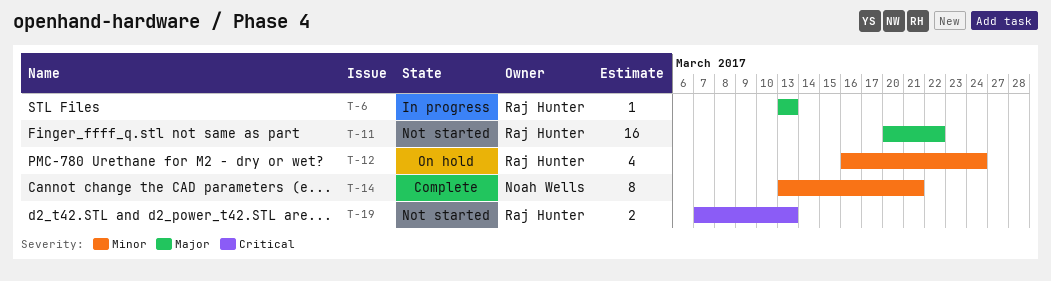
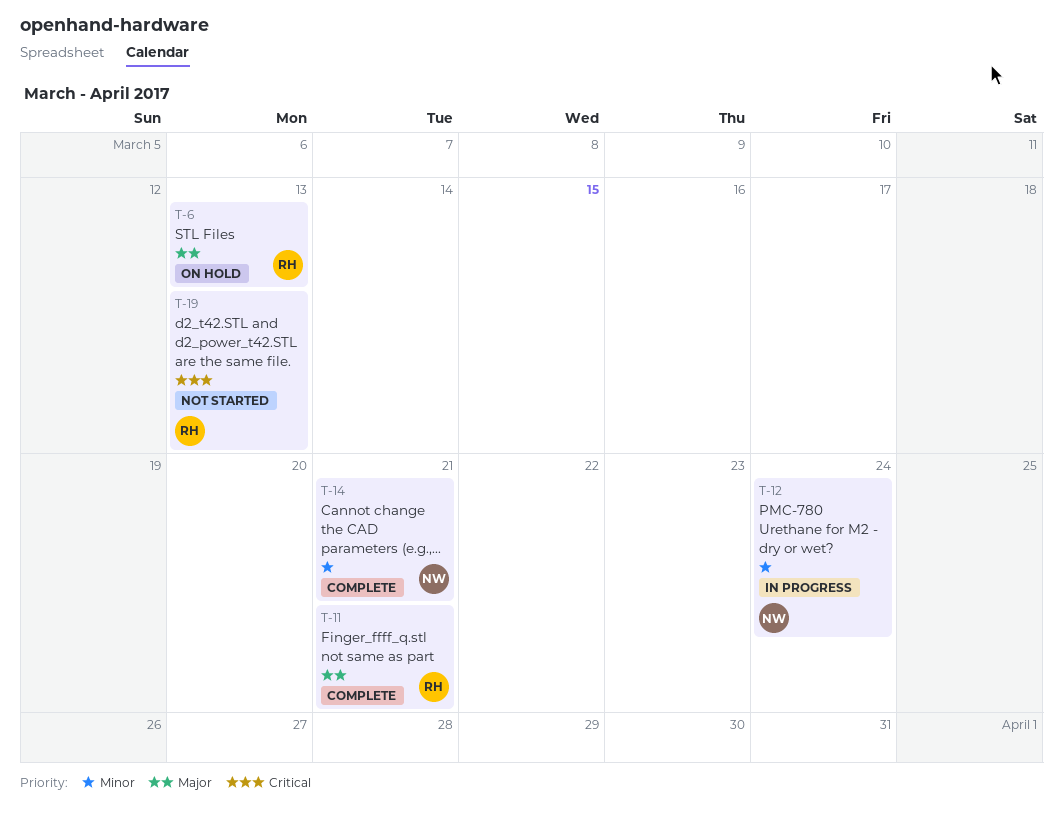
T-6, status: In progress -> On hold
T-11, status: Not started -> Complete
T-11, due: Mar 22 -> Mar 21
T-12, status: On hold -> In progress
T-12, owner: Raj Hunter -> Noah Wells

